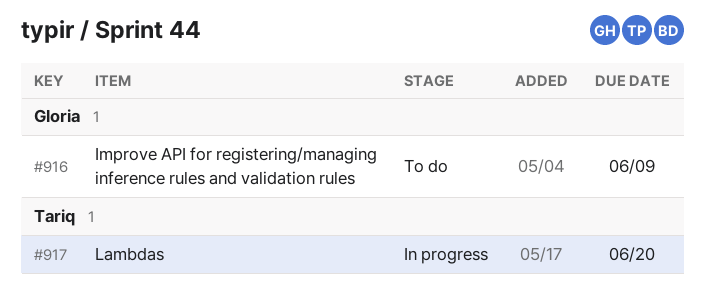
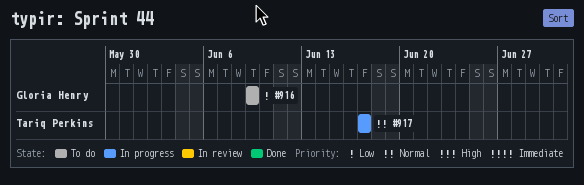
#917, due: Jun 20 -> Jun 17

